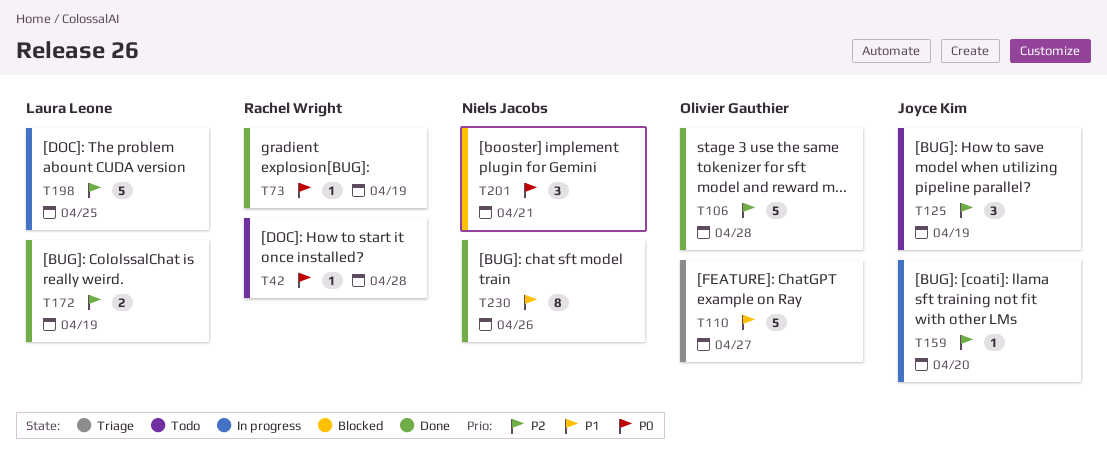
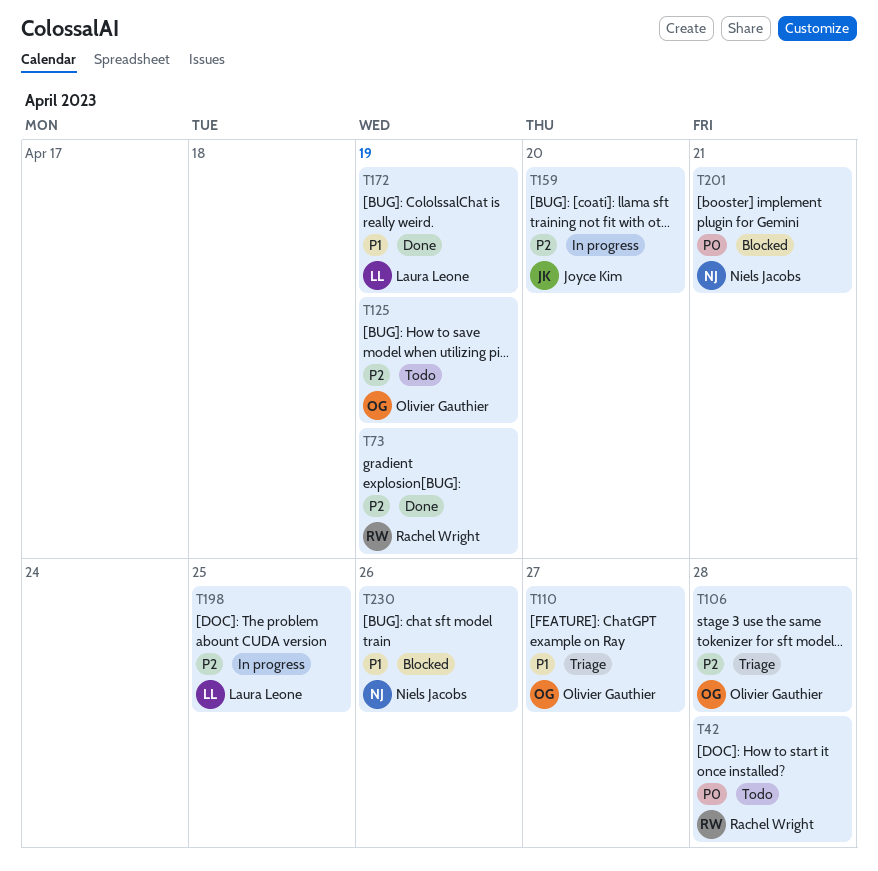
T73, priority: P0 -> P2
T106, status: Done -> Triage
T125, owner: Joyce Kim -> Olivier Gauthier
T172, priority: P2 -> P1
T230, status: Done -> Blocked

